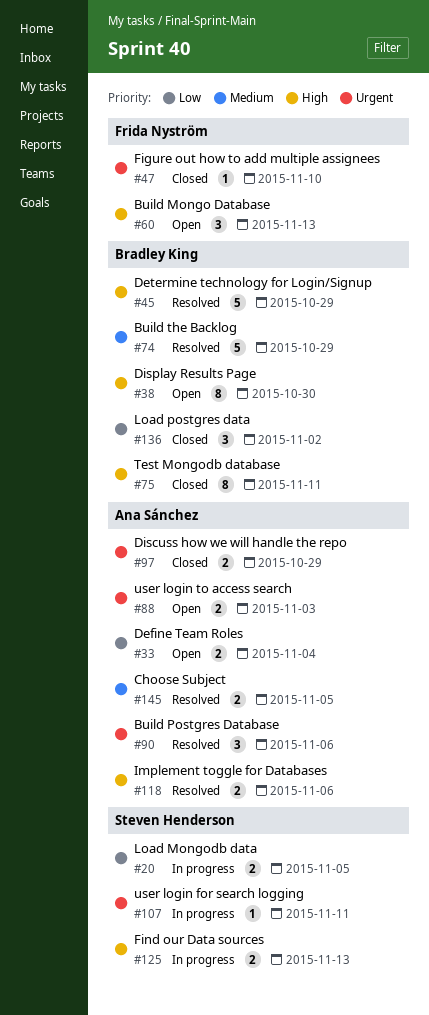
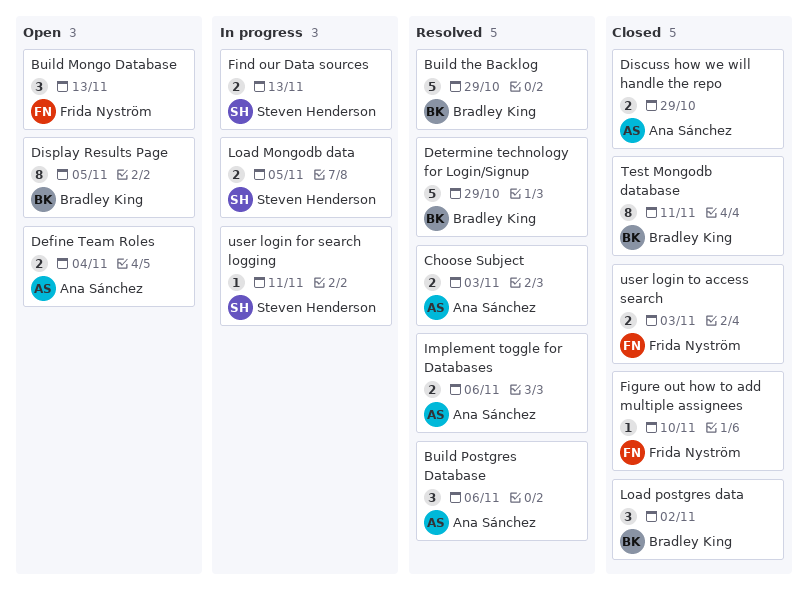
Choose Subject, due: Nov 5 -> Nov 3
Display Results Page, due: Oct 30 -> Nov 5
user login to access search, status: Open -> Closed
user login to access search, owner: Ana Sánchez -> Frida Nyström

